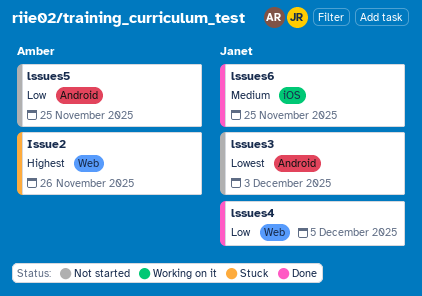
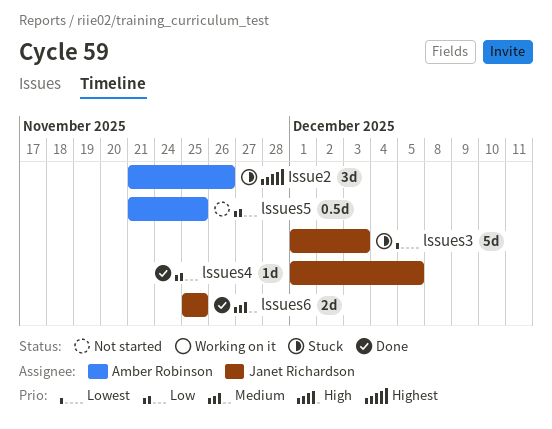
lssues3, status: Not started -> Stuck

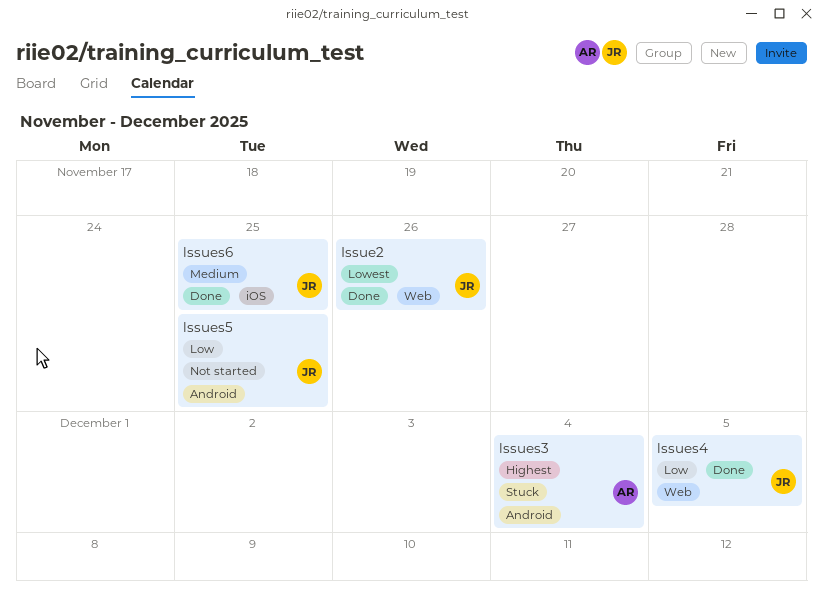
Issue2, status: Stuck -> Done
Issue2, owner: Amber Robinson -> Janet Richardson
Issue2, priority: Highest -> Lowest
lssues3, owner: Janet Richardson -> Amber Robinson
lssues3, priority: Lowest -> Highest
lssues3, due: Dec 3 -> Dec 4
lssues5, owner: Amber Robinson -> Janet Richardson

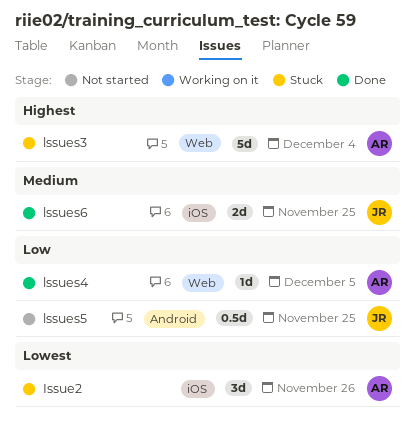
Issue2, status: Done -> Stuck
Issue2, owner: JR -> AR
Issue2, label: Web -> iOS
lssues3, label: Android -> Web
lssues4, owner: JR -> AR

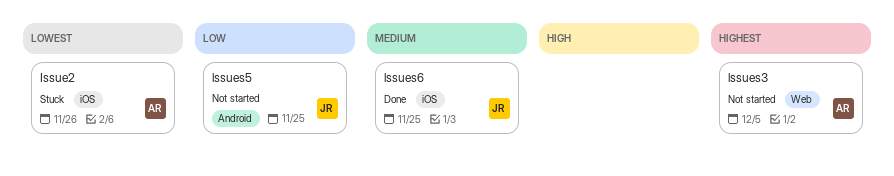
lssues3, status: Stuck -> Not started
lssues3, due: Dec 4 -> Dec 5
lssues4: present -> none

